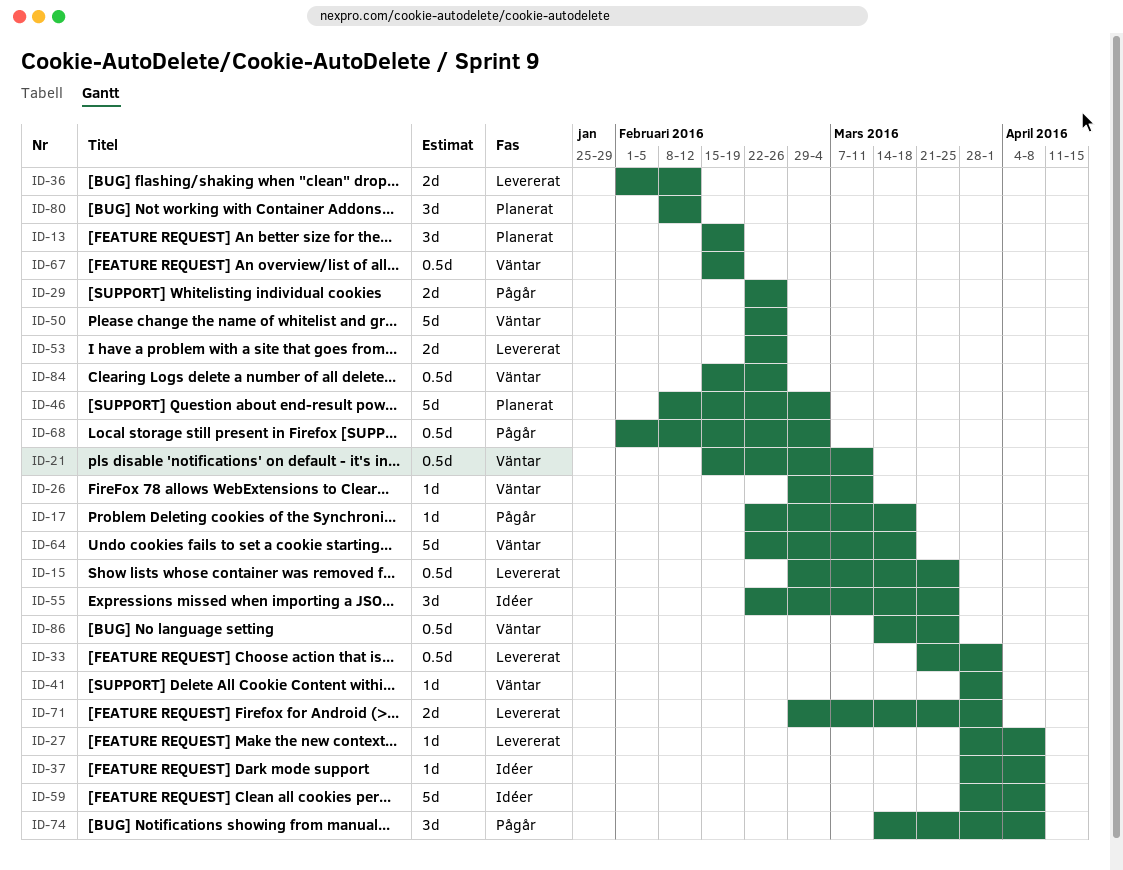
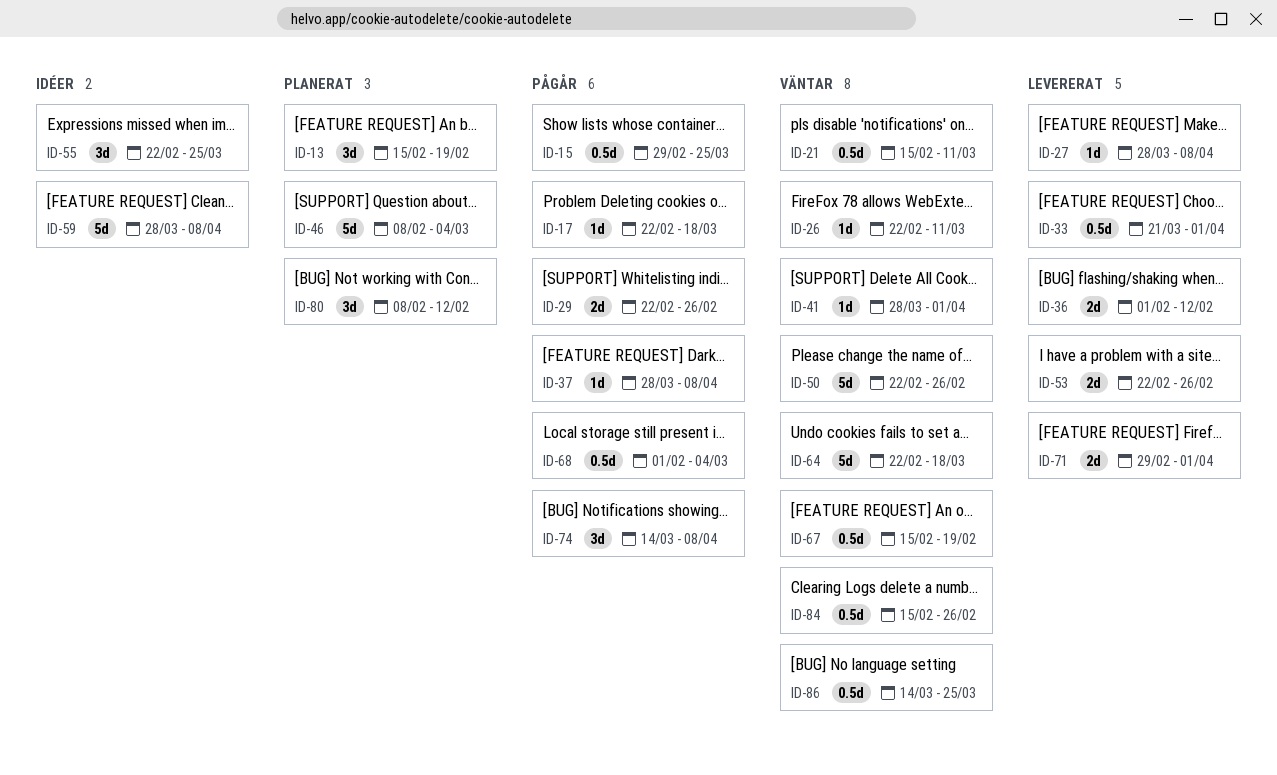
ID-15, status: Levererat -> Pågår
ID-26, start: Feb 29 -> Feb 22
ID-37, status: Idéer -> Pågår

